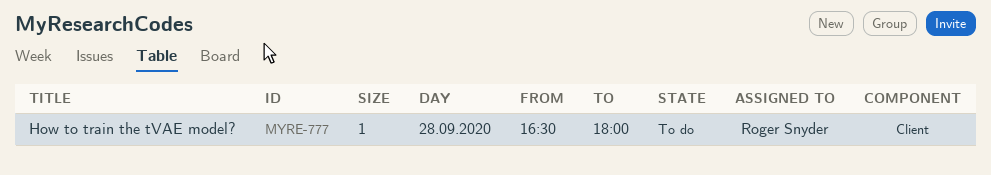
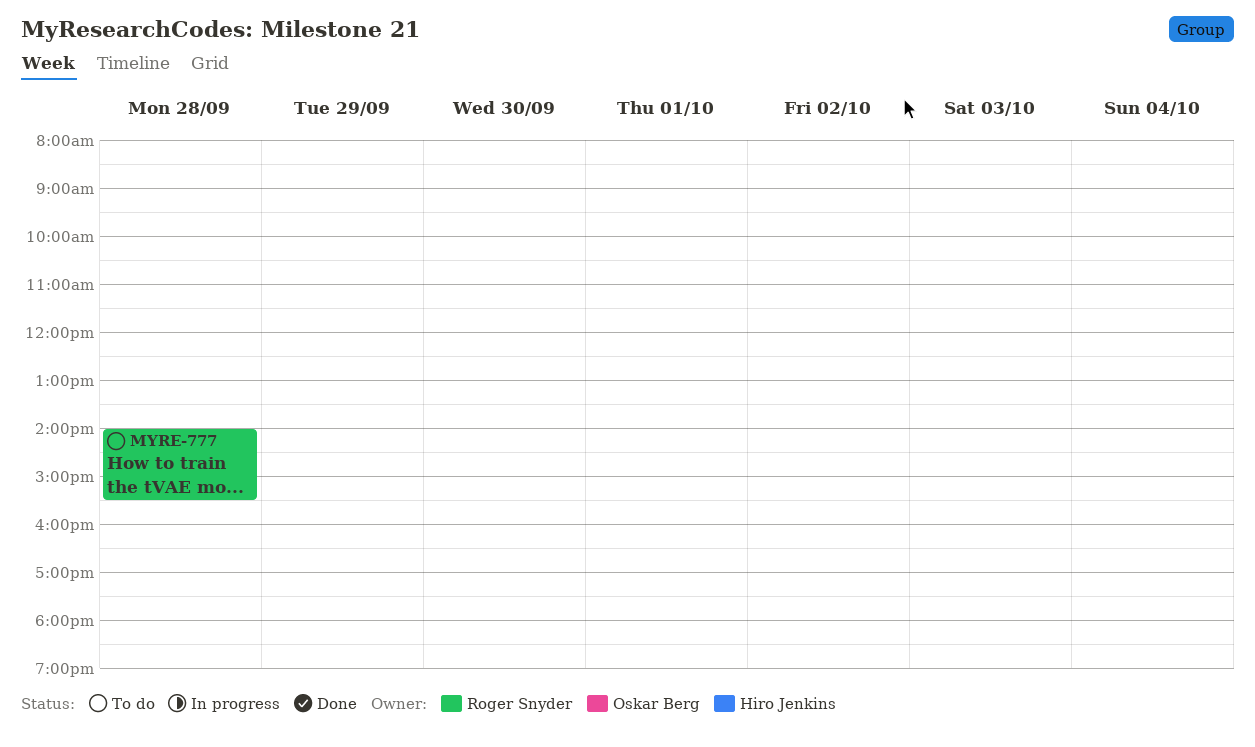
MYRE-777, begins: 16:30 -> 14:00
MYRE-777, ends: 18:00 -> 15:30

